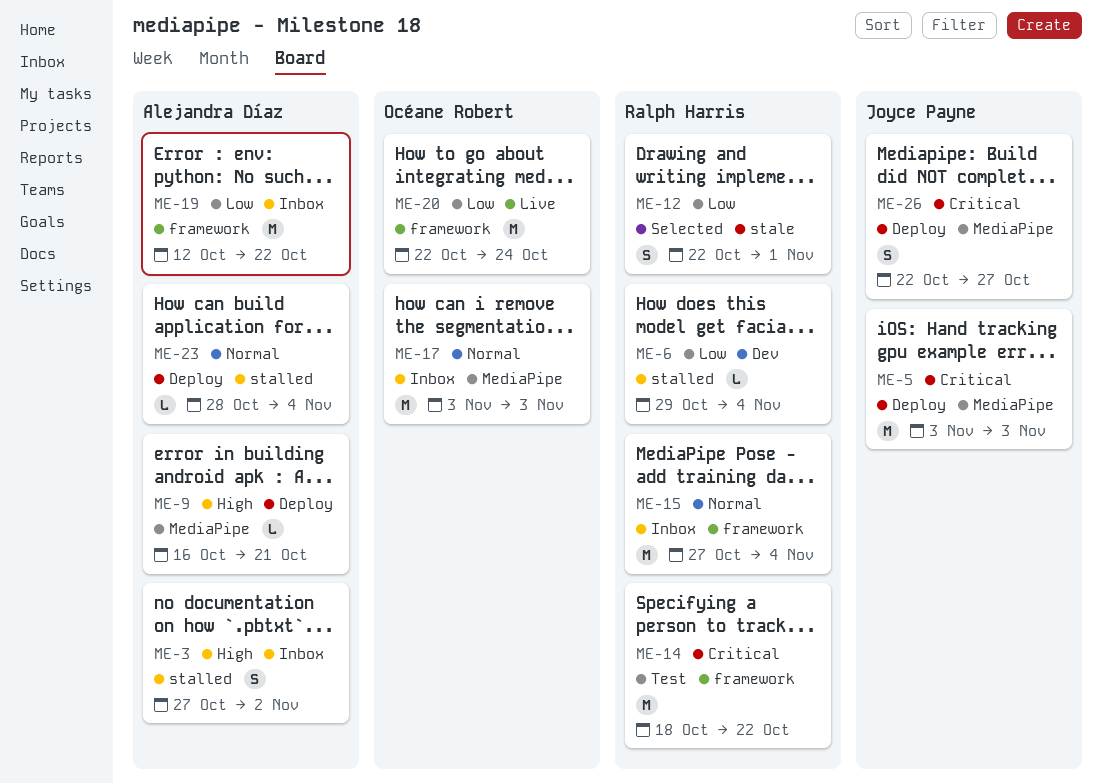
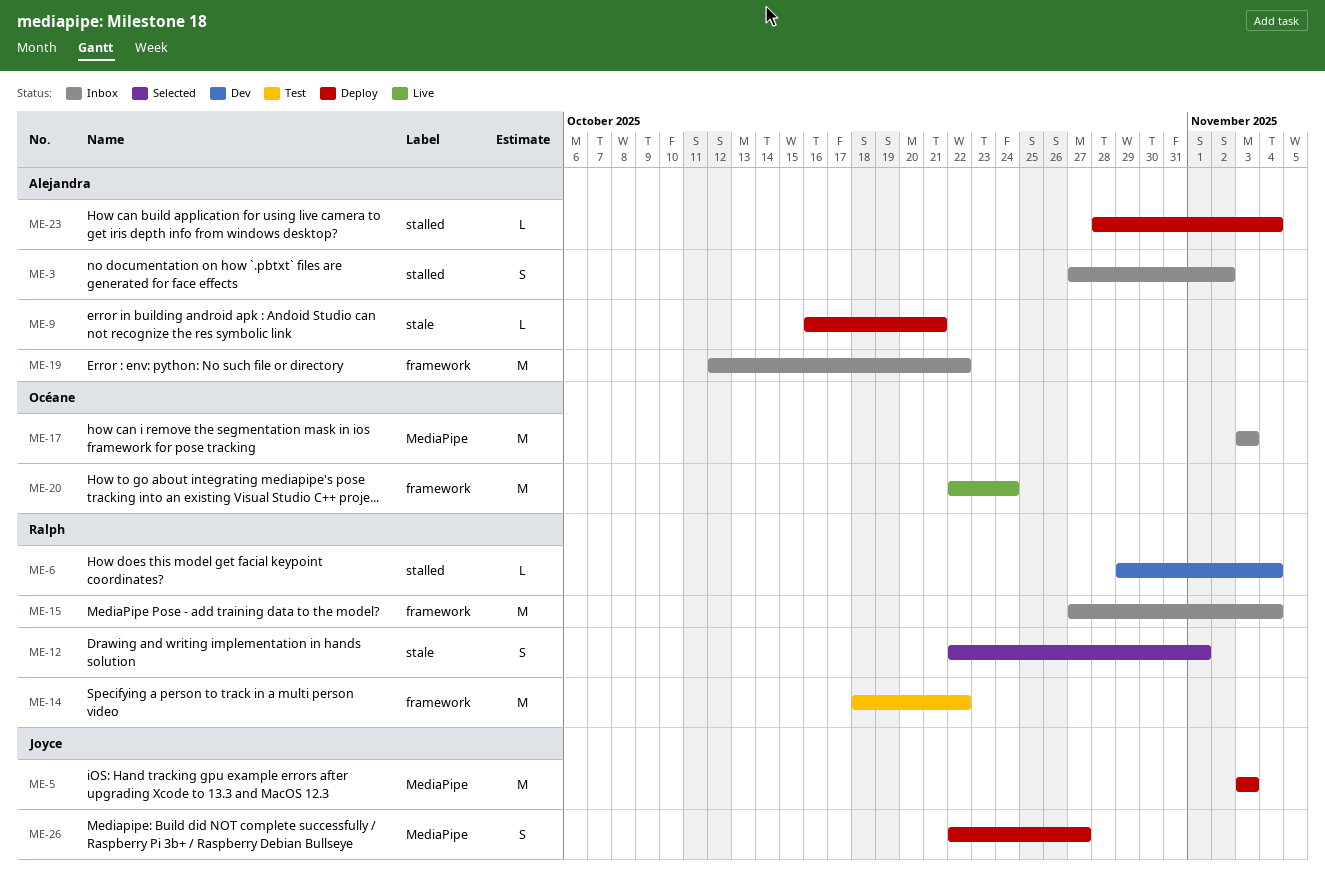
ME-9, label: MediaPipe -> stale

